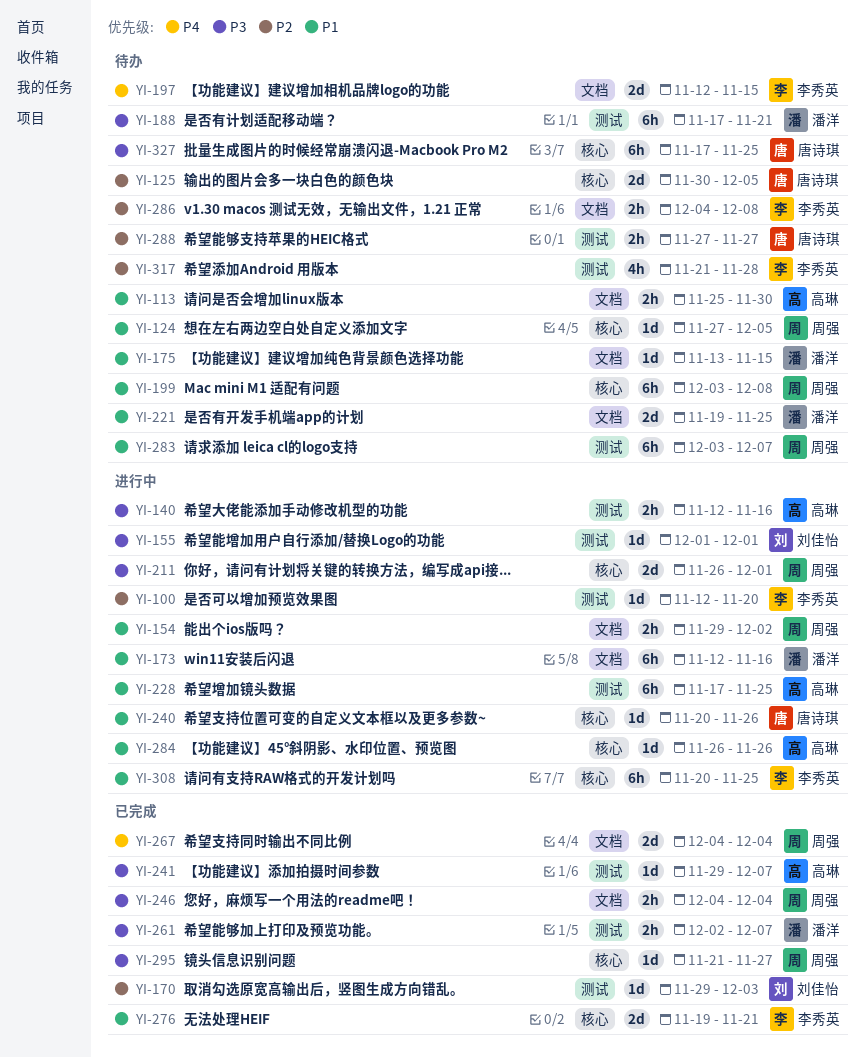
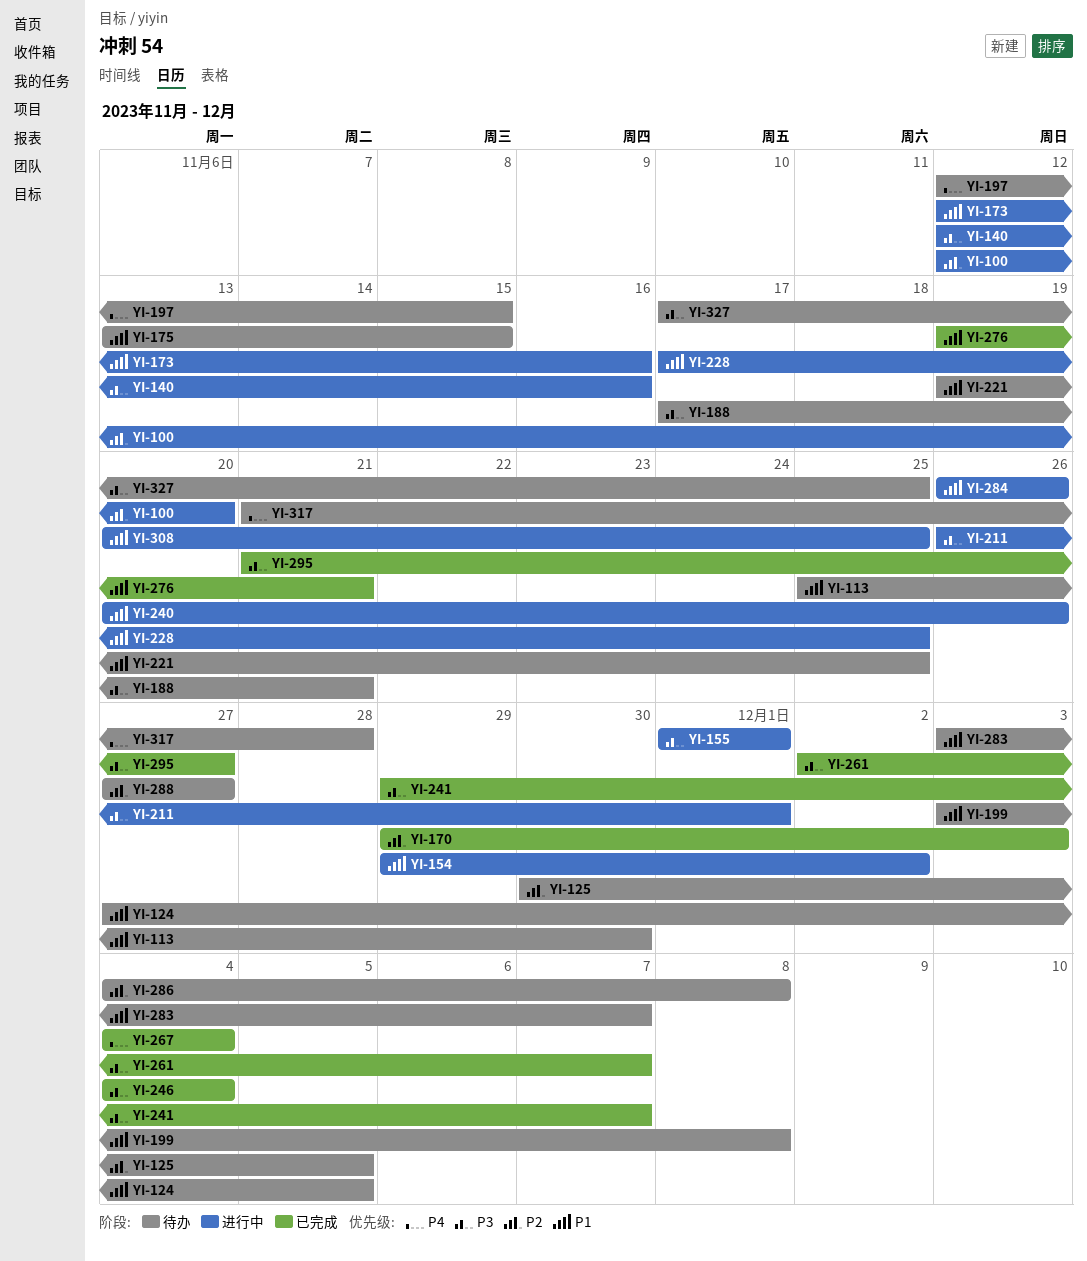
YI-317, priority: P2 -> P4

